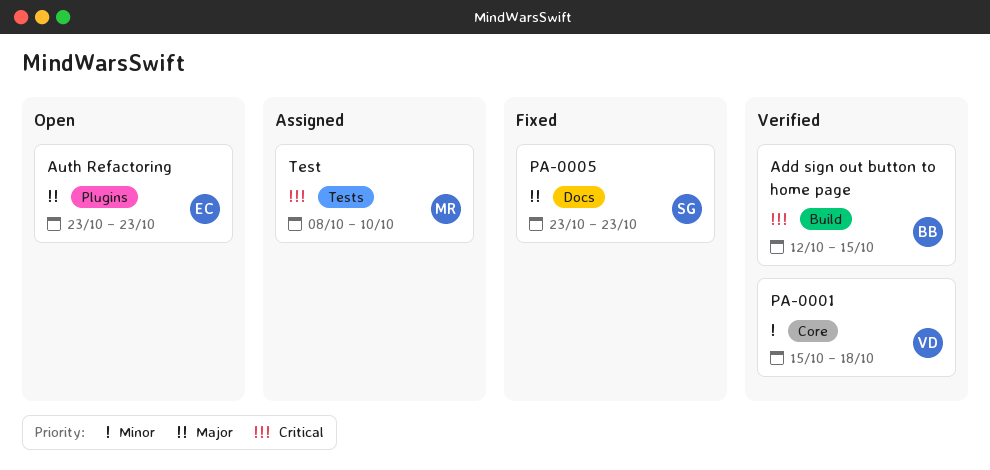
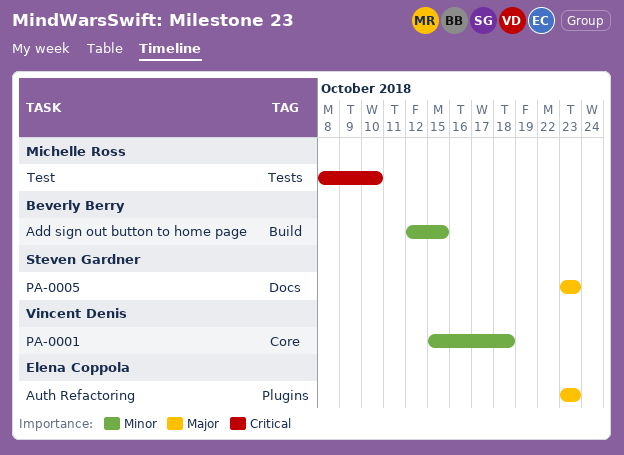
Add sign out button to home page, priority: Critical -> Minor

